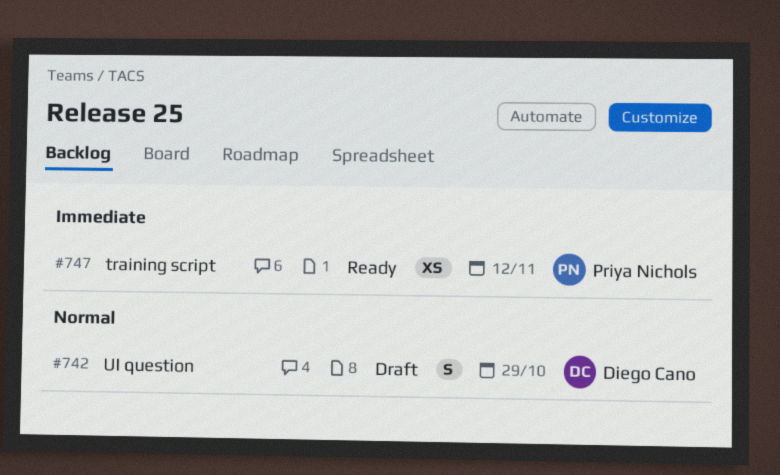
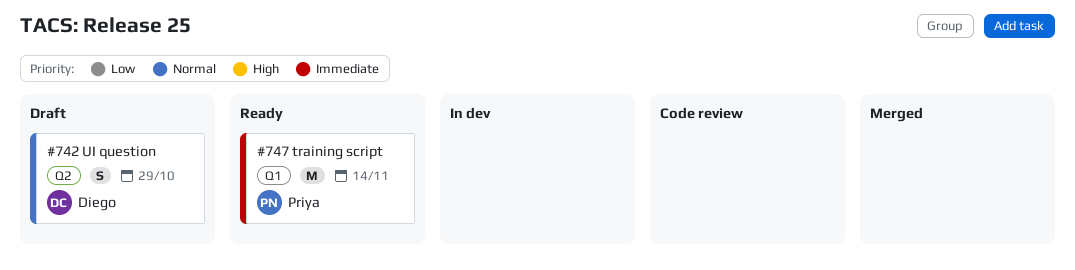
#747, estimate: XS -> M
#747, due: Nov 12 -> Nov 14

